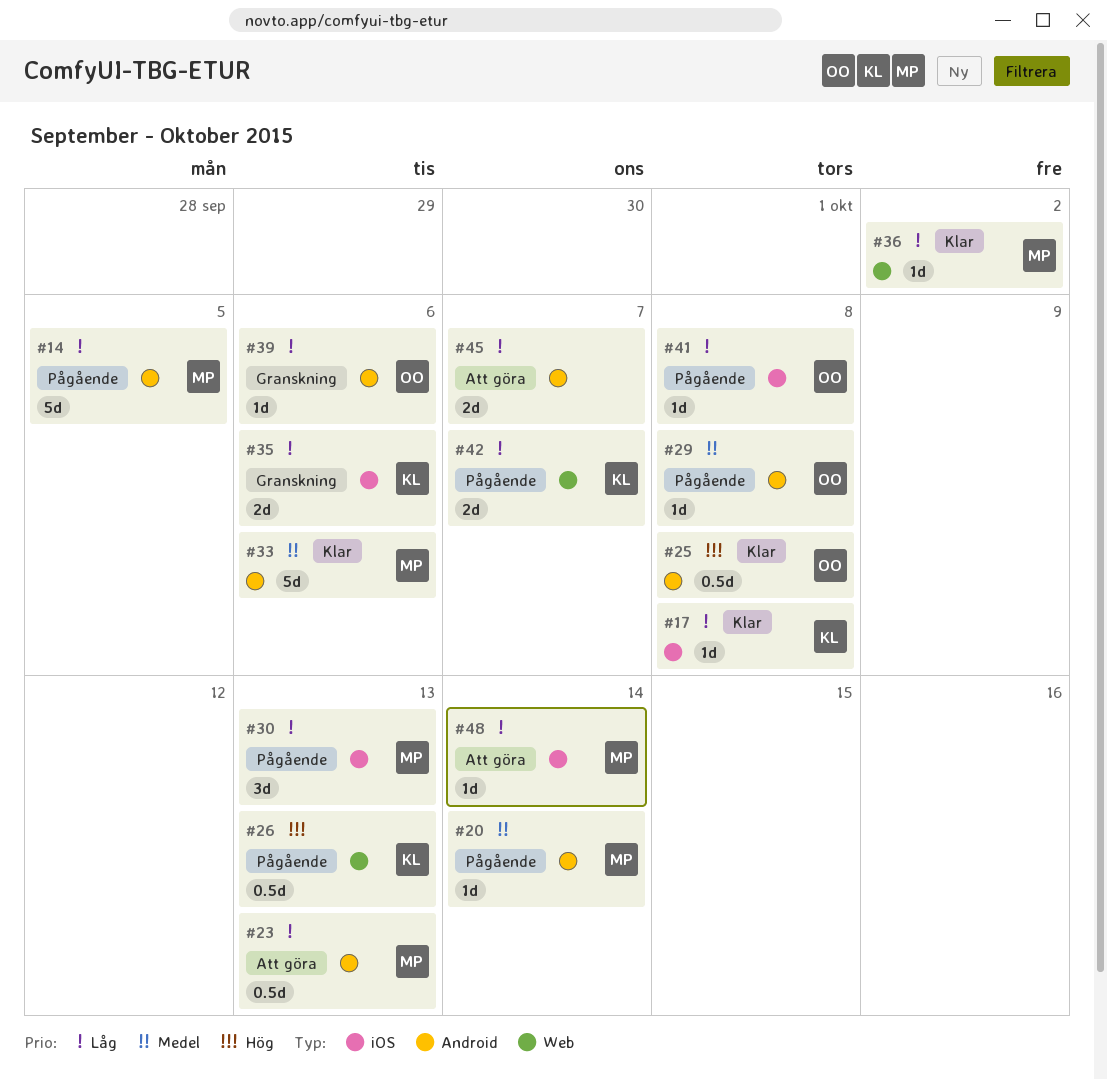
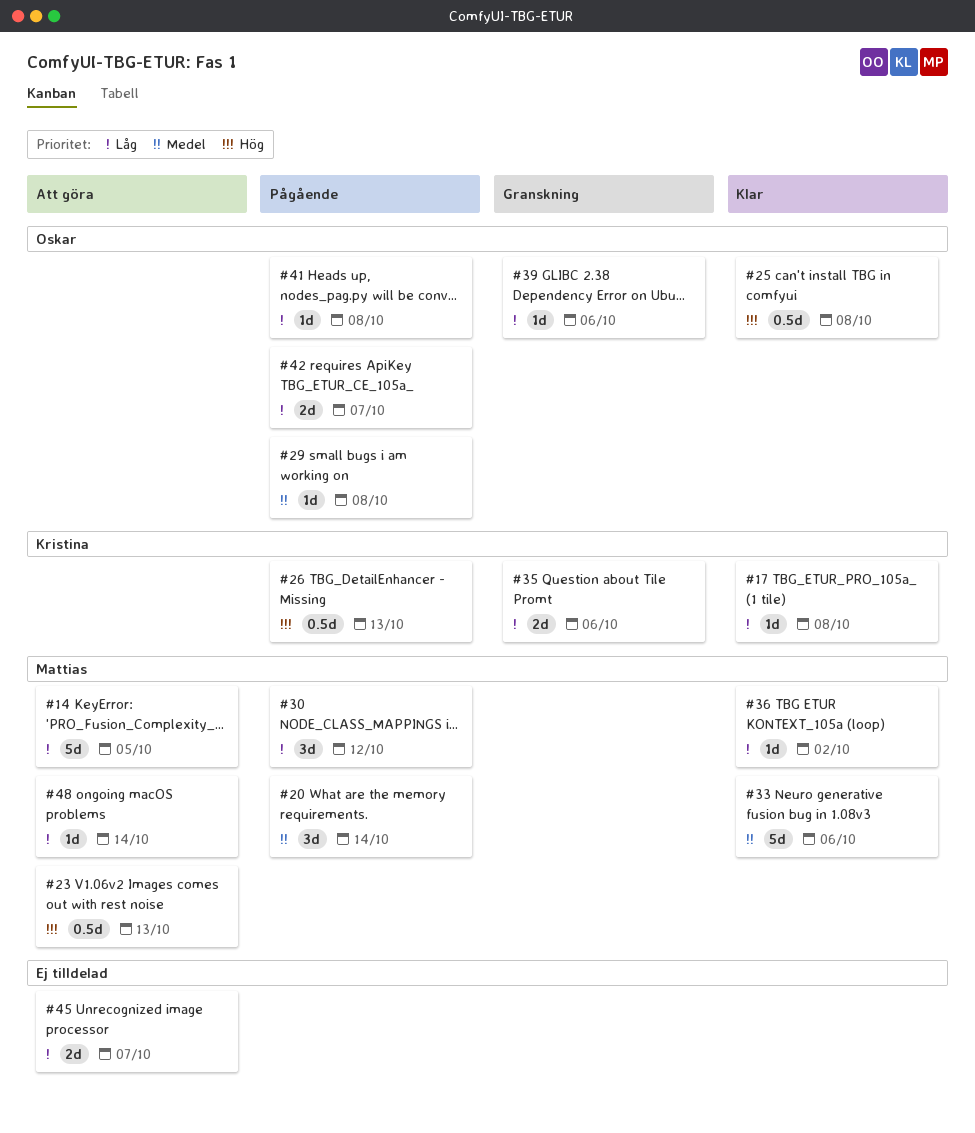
#14, status: Pågående -> Att göra
#20, estimate: 1d -> 3d
#23, priority: Låg -> Hög
#30, due: Oct 13 -> Oct 12
#42, owner: Kristina -> Oskar

